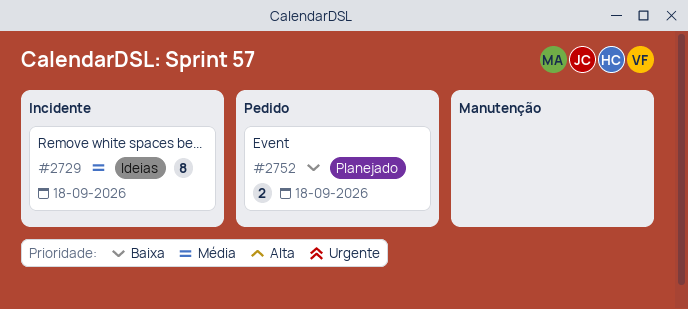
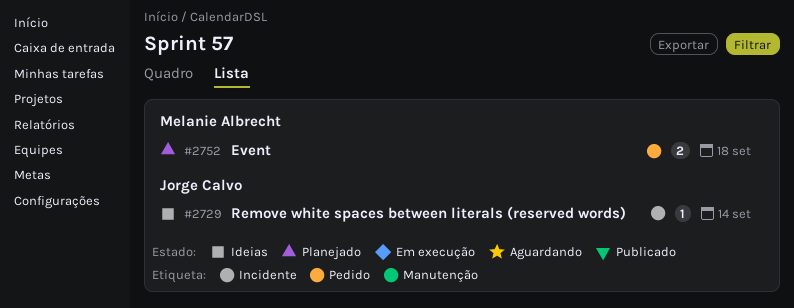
#2729, estimate: 8 -> 1
#2729, due: Sep 18 -> Sep 14

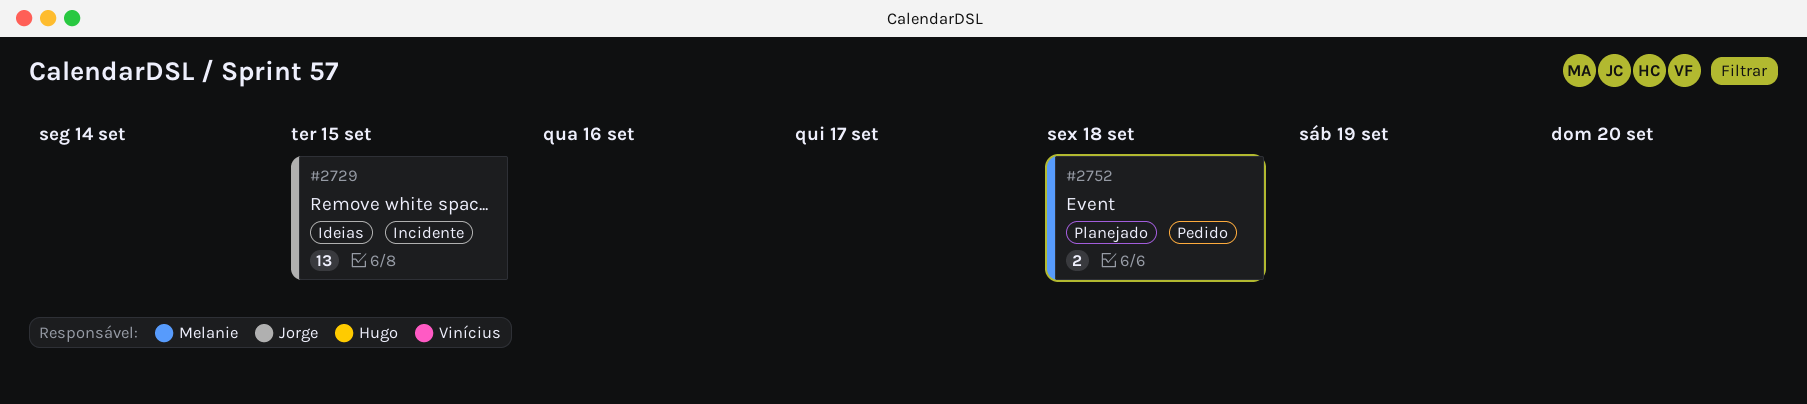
#2729, estimate: 1 -> 13
#2729, due: Sep 14 -> Sep 15

